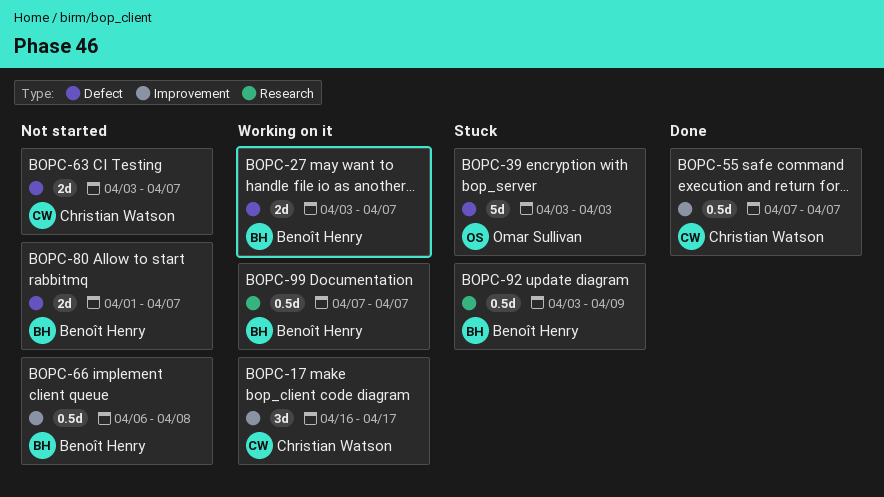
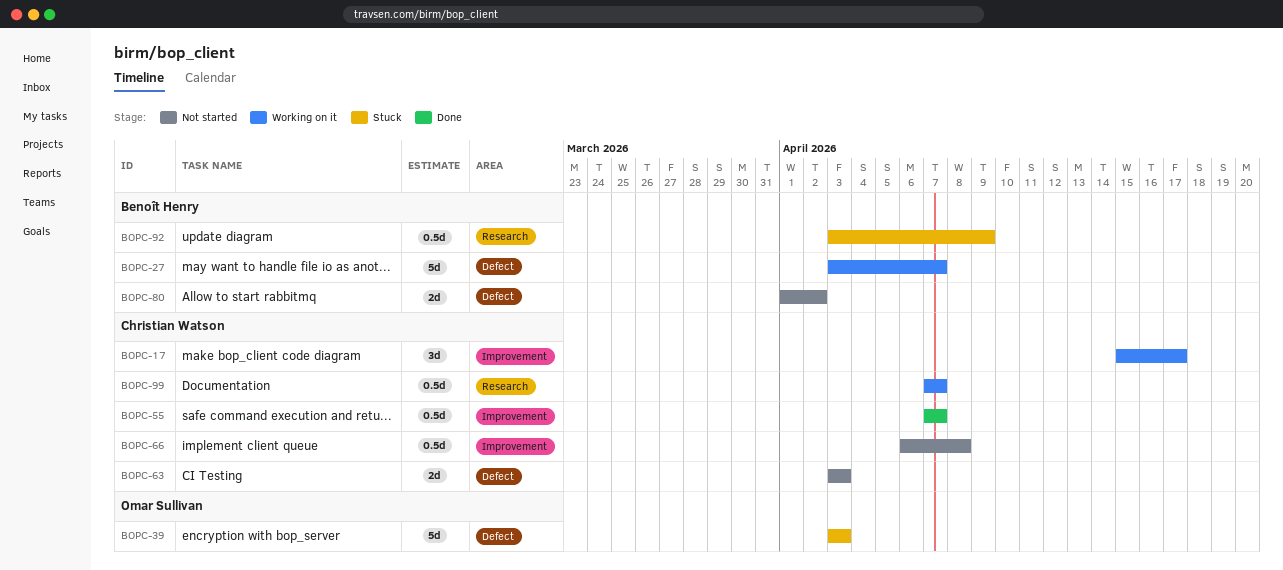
BOPC-17, start: Apr 16 -> Apr 15
BOPC-27, estimate: 2d -> 5d
BOPC-63, due: Apr 7 -> Apr 3
BOPC-66, owner: Benoît Henry -> Christian Watson
BOPC-80, due: Apr 7 -> Apr 2
BOPC-99, owner: Benoît Henry -> Christian Watson

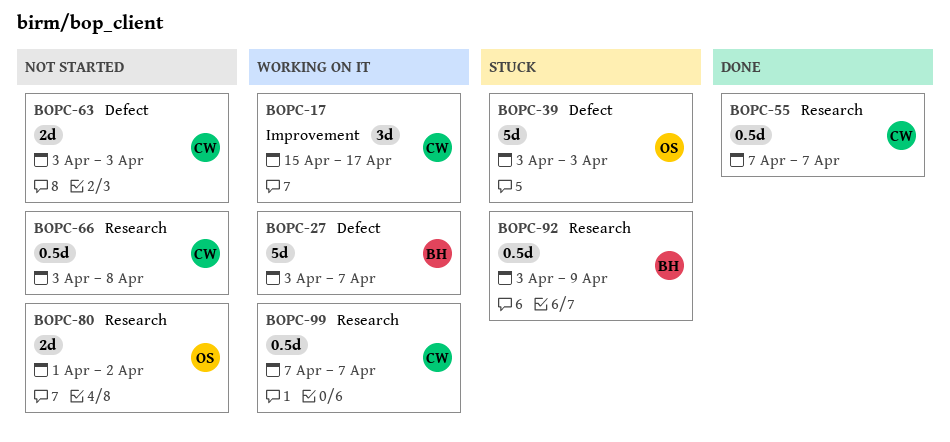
BOPC-55, label: Improvement -> Research
BOPC-66, label: Improvement -> Research
BOPC-66, start: Apr 6 -> Apr 3
BOPC-80, owner: Benoît Henry -> Omar Sullivan
BOPC-80, label: Defect -> Research

